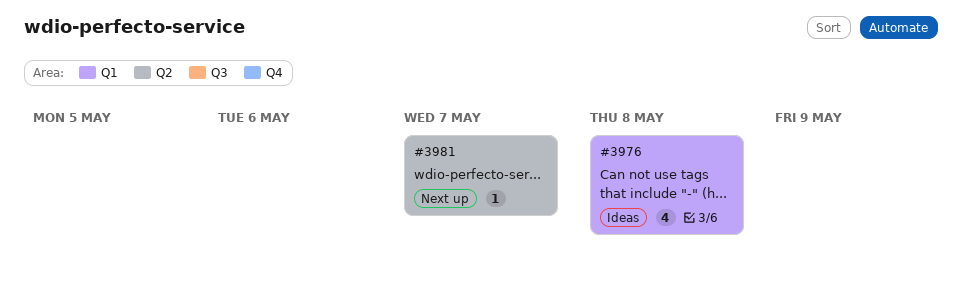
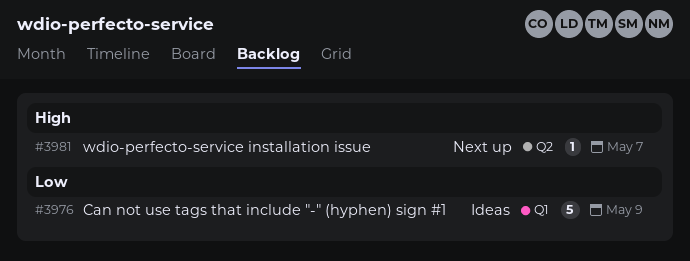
#3976, estimate: 4 -> 5
#3976, due: May 8 -> May 9

